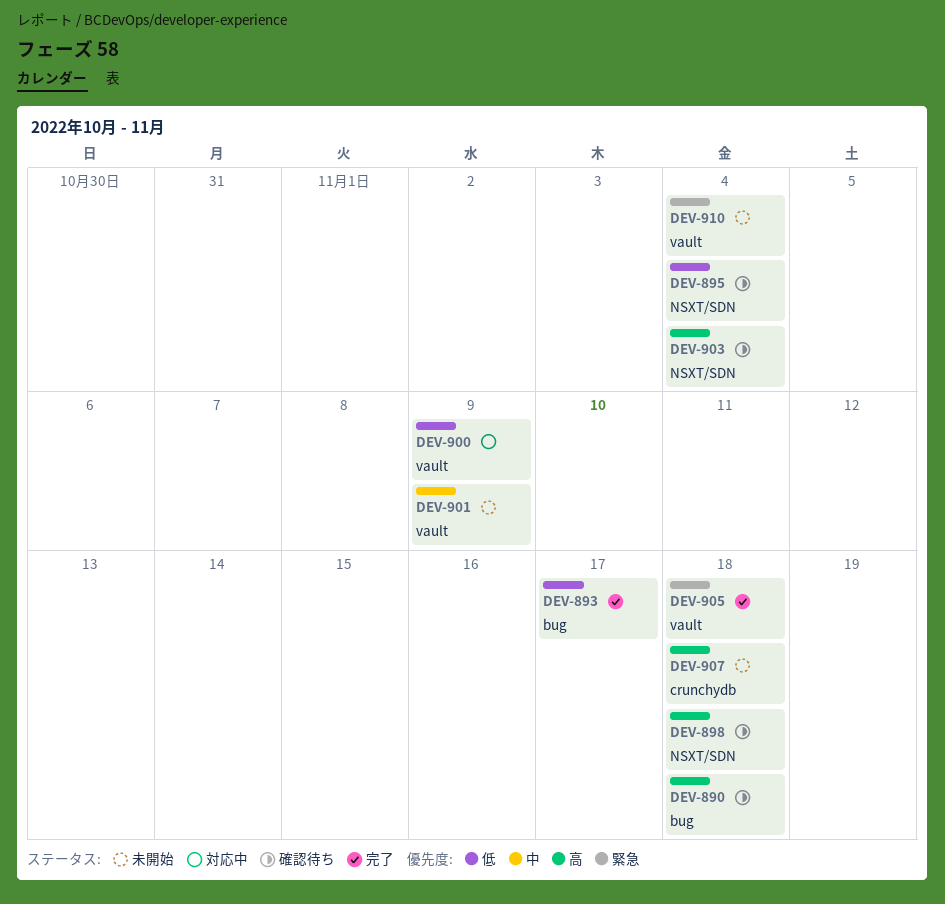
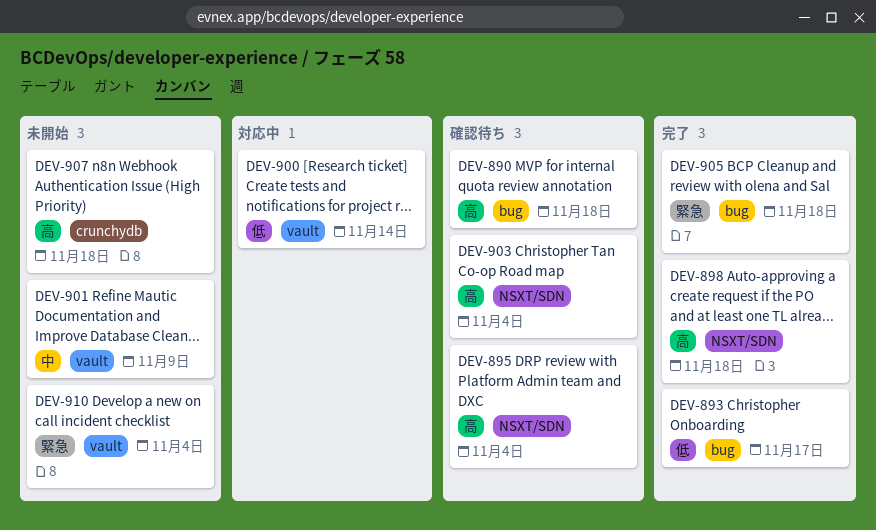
DEV-895, priority: 低 -> 高
DEV-898, status: 確認待ち -> 完了
DEV-900, due: Nov 9 -> Nov 14
DEV-905, label: vault -> bug

